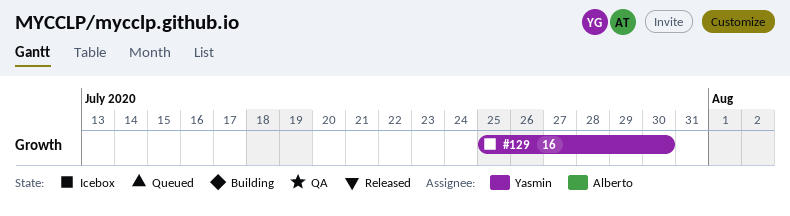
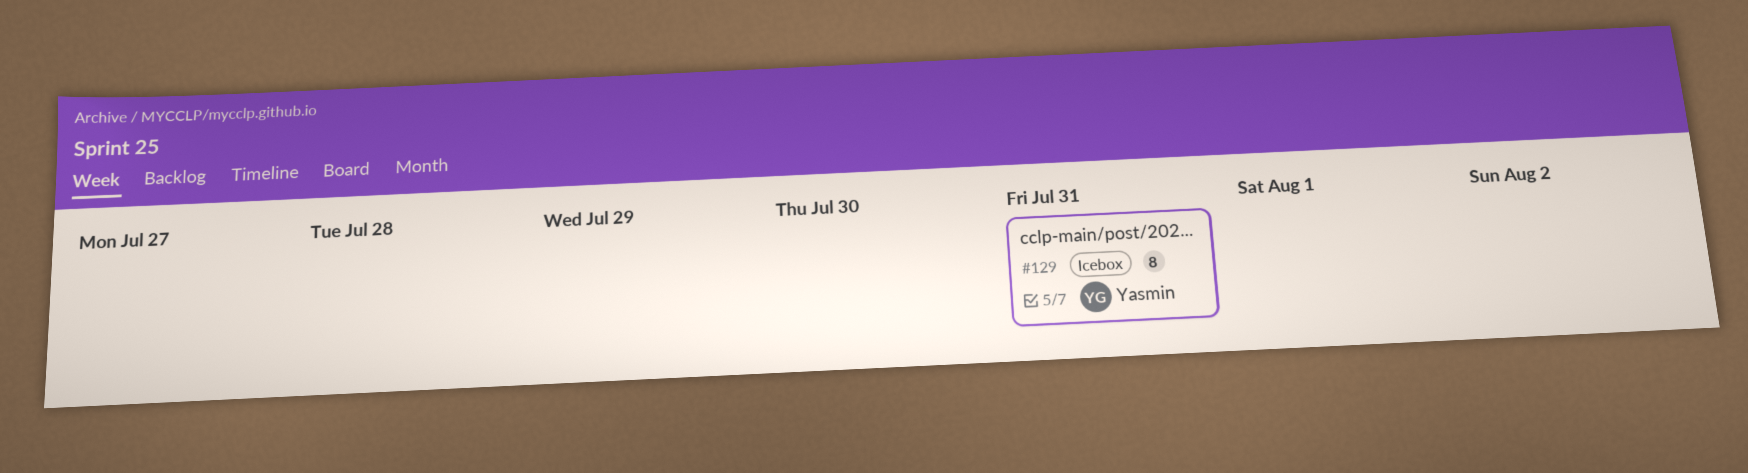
#129, estimate: 16 -> 8
#129, due: Jul 30 -> Jul 31

